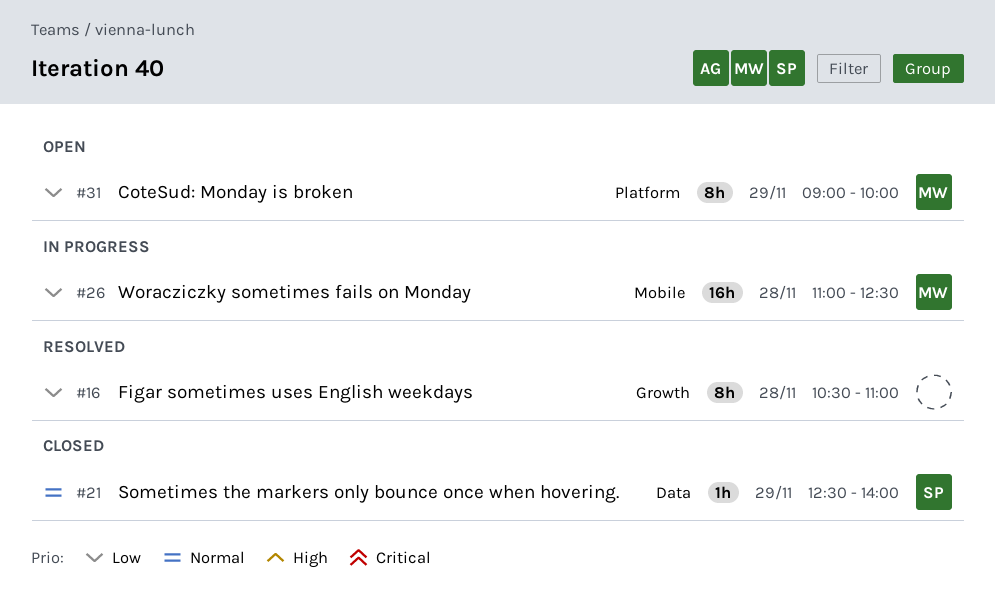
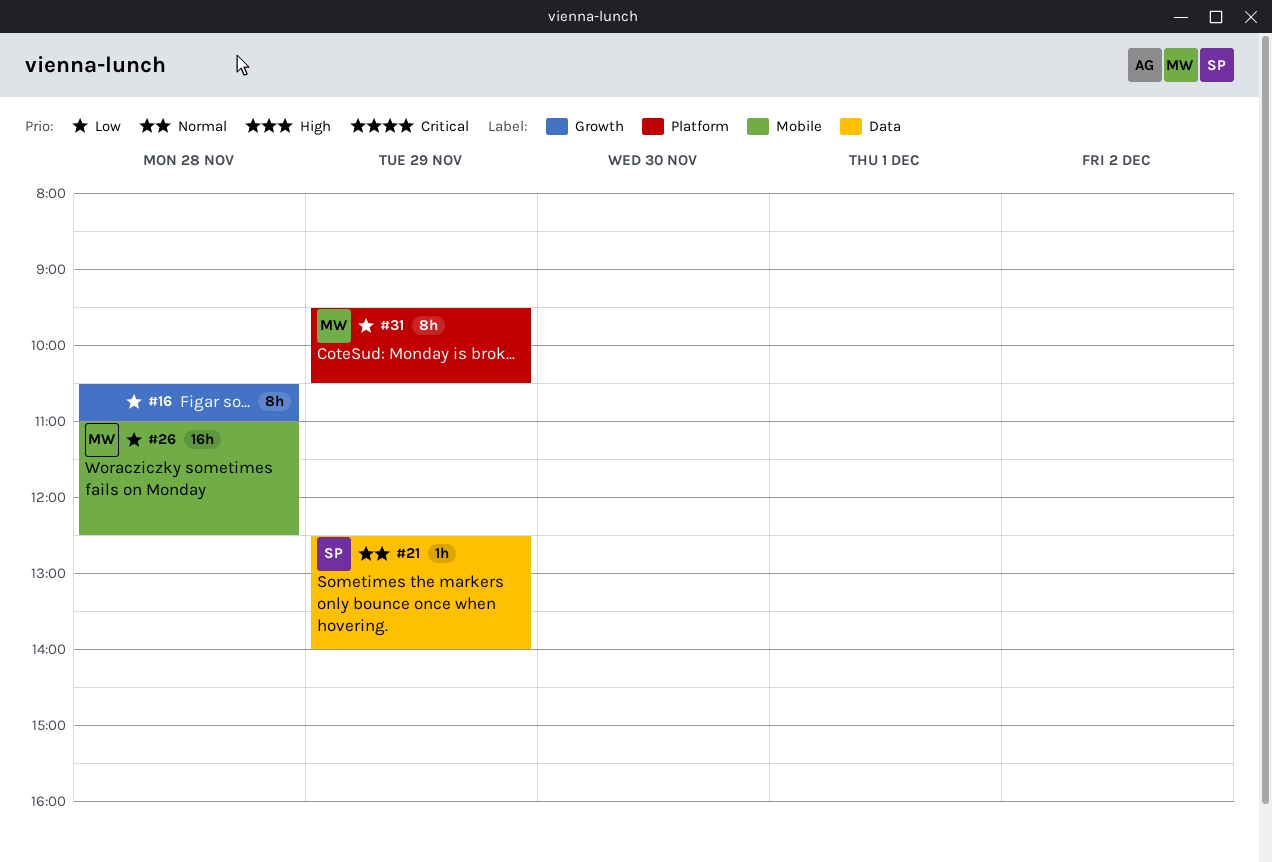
#31, begins: 09:00 -> 09:30
#31, ends: 10:00 -> 10:30

